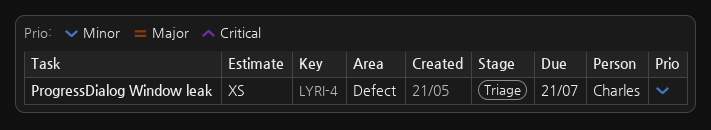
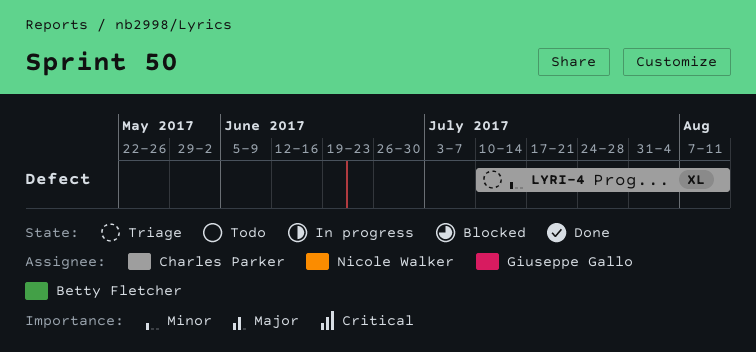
LYRI-4, estimate: XS -> XL
LYRI-4, due: Jul 21 -> Aug 11

